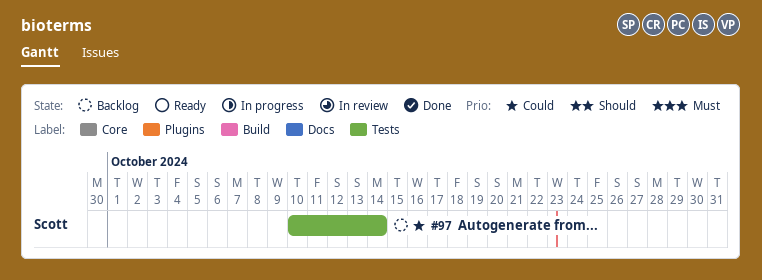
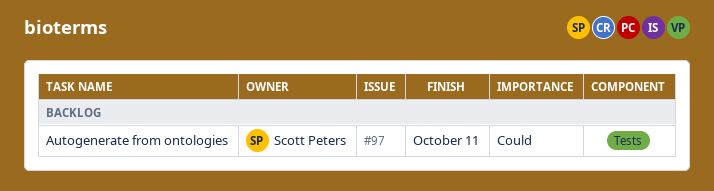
#97, due: Oct 14 -> Oct 11

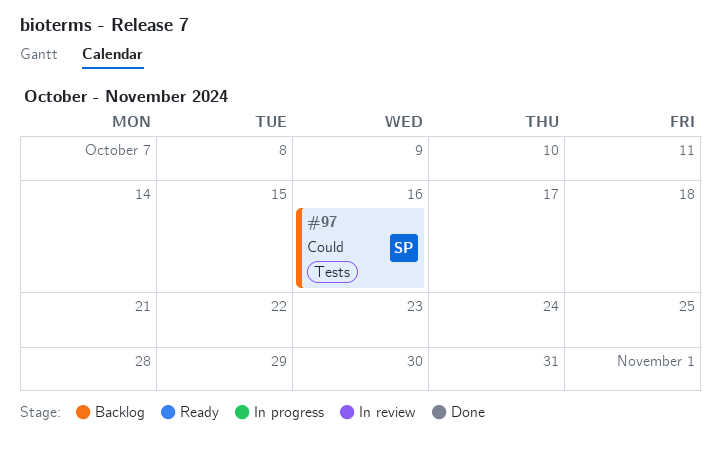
#97, due: Oct 11 -> Oct 16

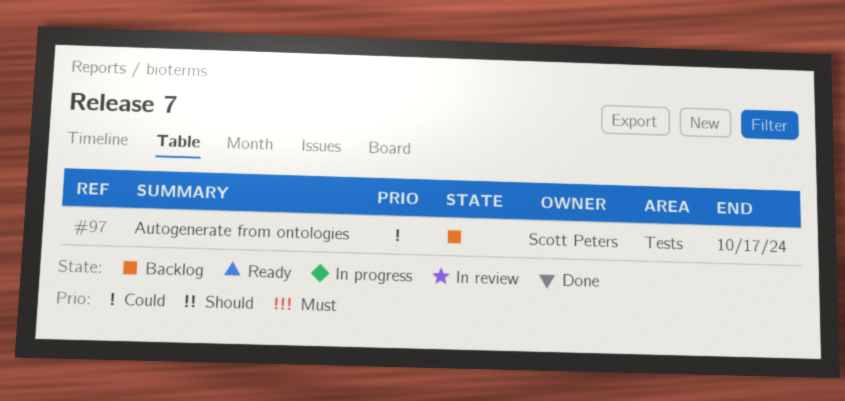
#97, due: Oct 16 -> Oct 17

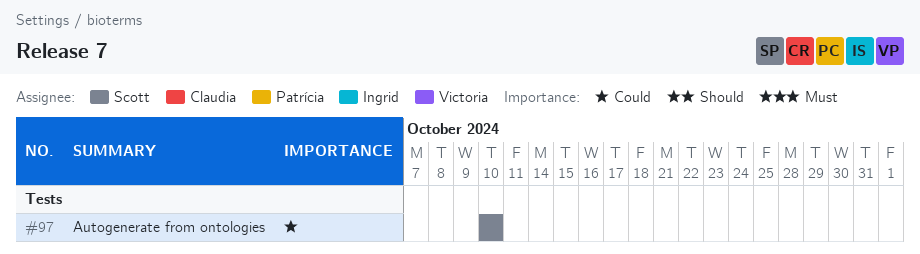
#97, due: Oct 17 -> Oct 10

